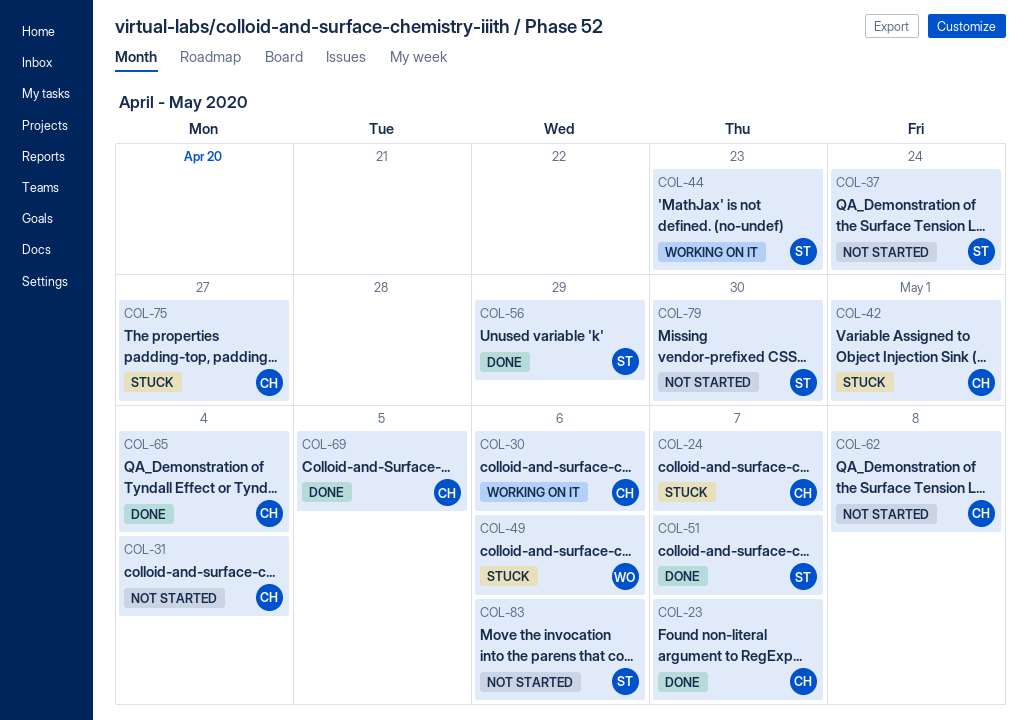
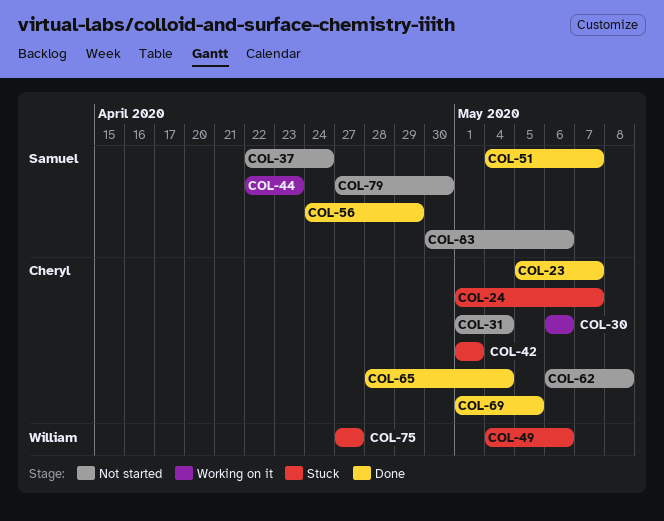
COL-75, owner: Cheryl -> William

